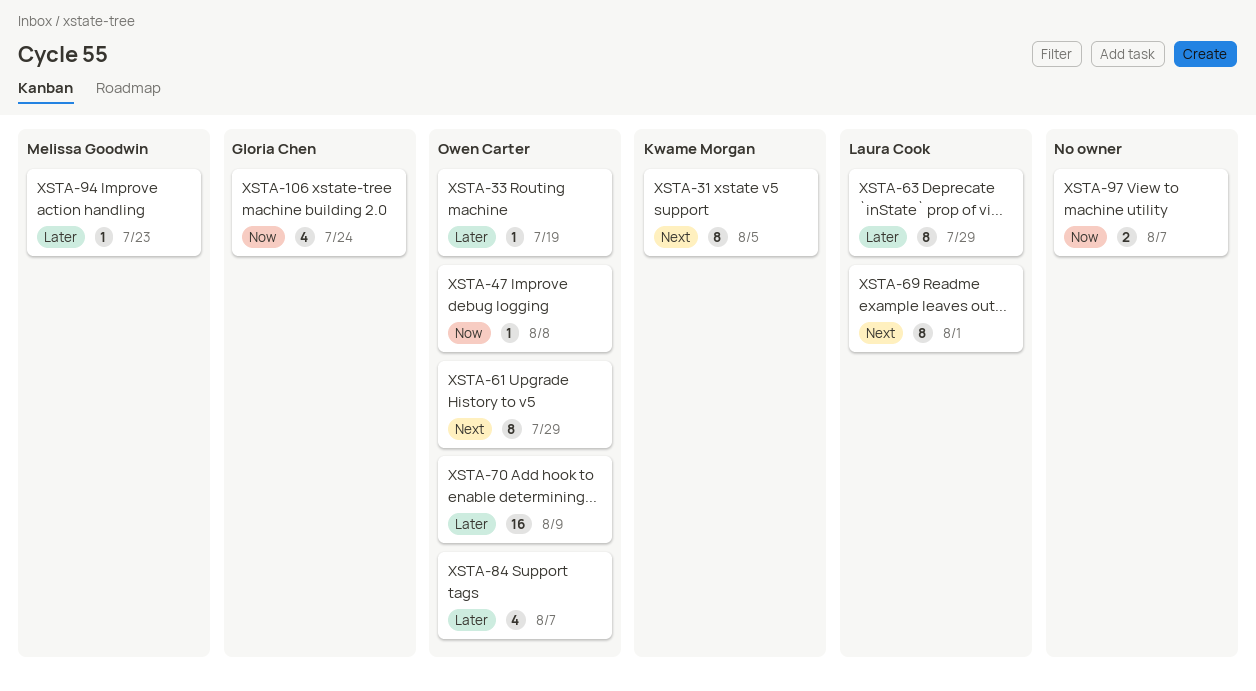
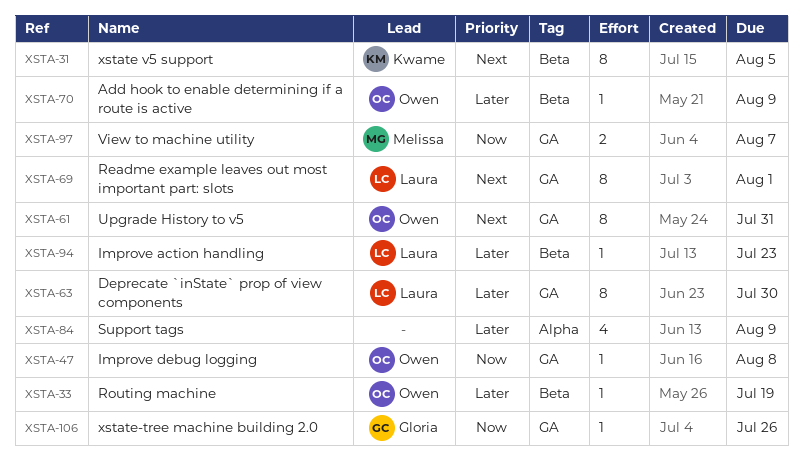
XSTA-61, due: Jul 29 -> Jul 31
XSTA-63, due: Jul 29 -> Jul 30
XSTA-70, estimate: 16 -> 1
XSTA-84, owner: Owen Carter -> none
XSTA-84, due: Aug 7 -> Aug 9
XSTA-94, owner: Melissa Goodwin -> Laura Cook
XSTA-97, owner: none -> Melissa Goodwin
XSTA-106, estimate: 4 -> 1
XSTA-106, due: Jul 24 -> Jul 26

